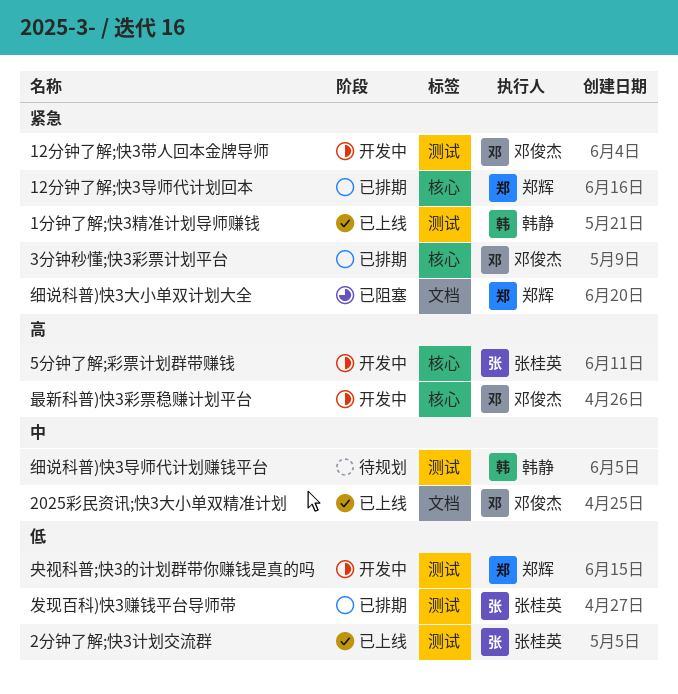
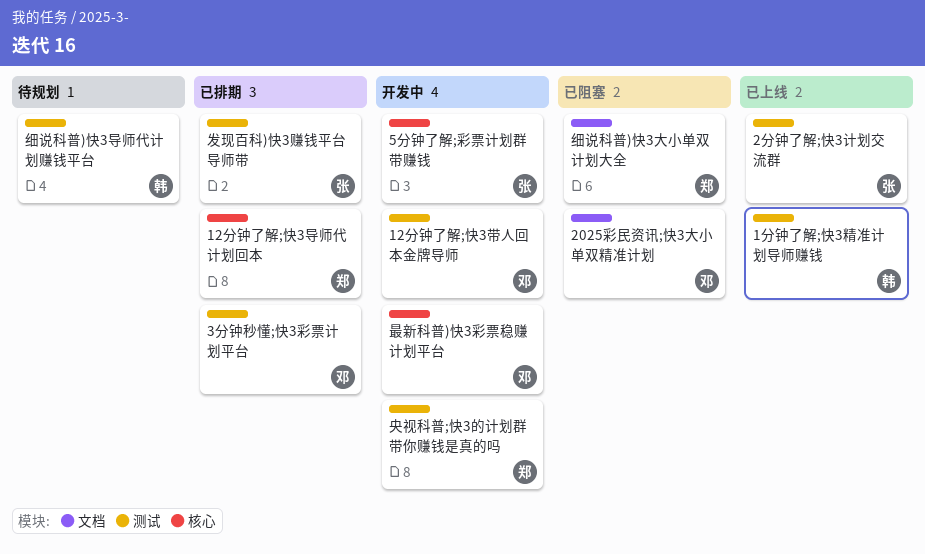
2025彩民资讯;快3大小单双精准计划, status: 已上线 -> 已阻塞
3分钟秒懂;快3彩票计划平台, label: 核心 -> 测试

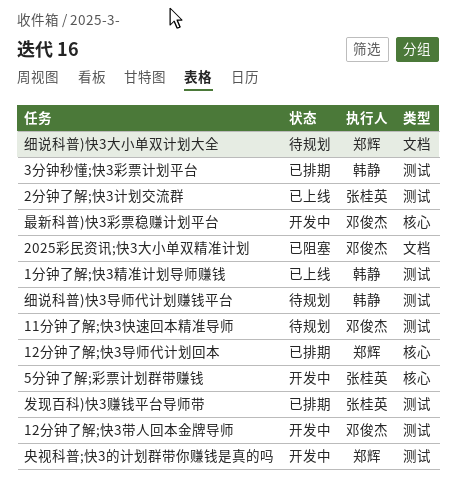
11分钟了解;快3快速回本精准导师: none -> present
3分钟秒懂;快3彩票计划平台, owner: 邓俊杰 -> 韩静
细说科普)快3大小单双计划大全, status: 已阻塞 -> 待规划

